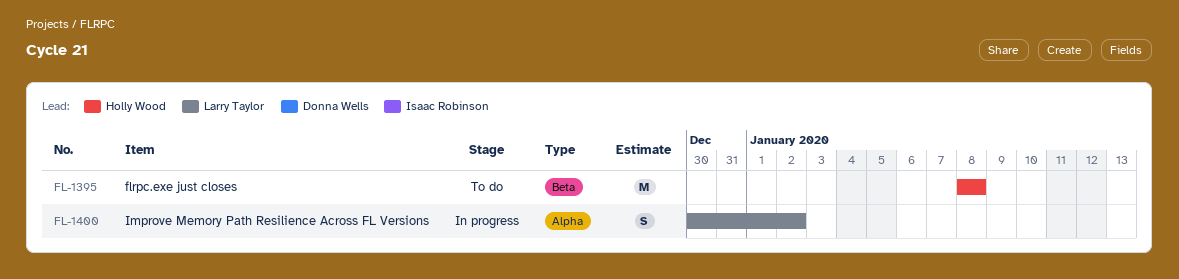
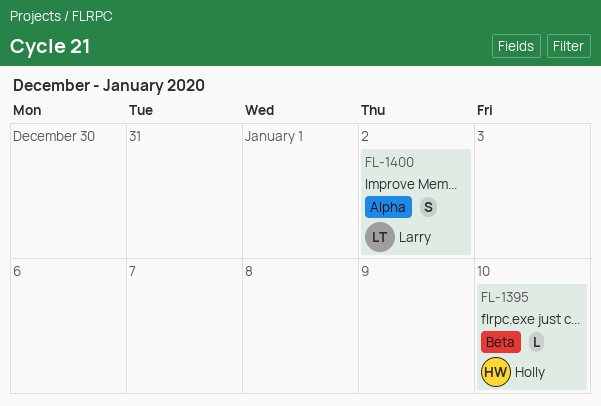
FL-1395, estimate: M -> L
FL-1395, due: Jan 8 -> Jan 10

